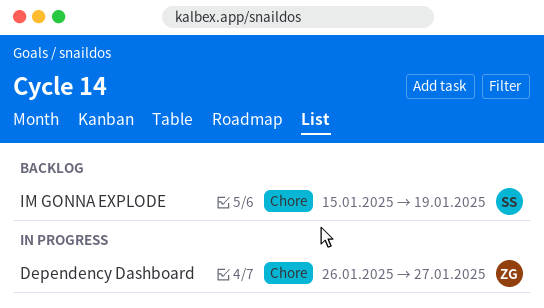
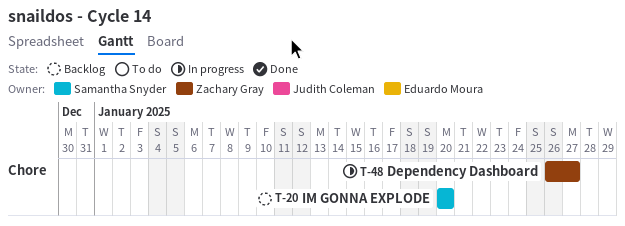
IM GONNA EXPLODE, start: Jan 15 -> Jan 20
IM GONNA EXPLODE, due: Jan 19 -> Jan 20

